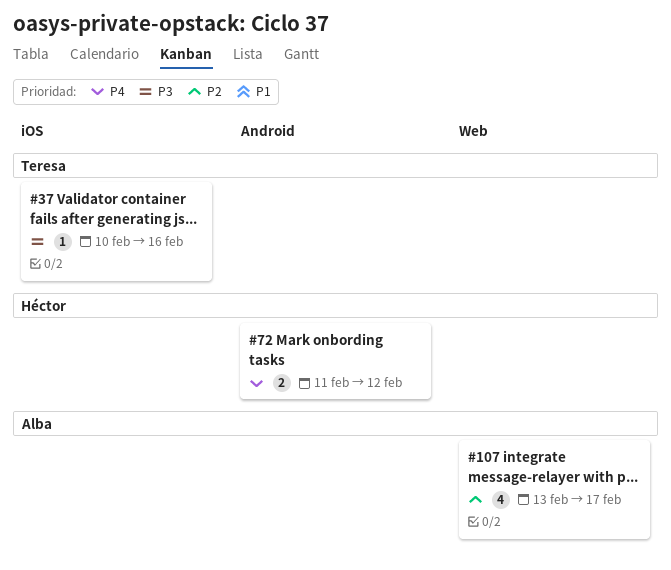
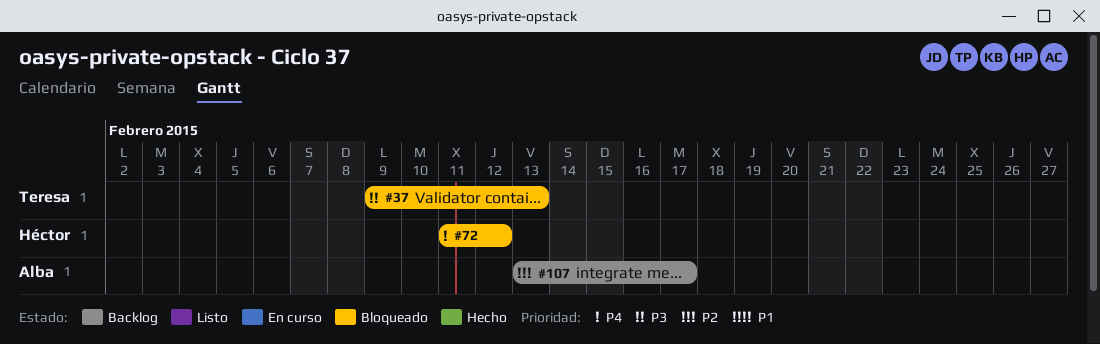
#37, start: Feb 10 -> Feb 9
#37, due: Feb 16 -> Feb 13

